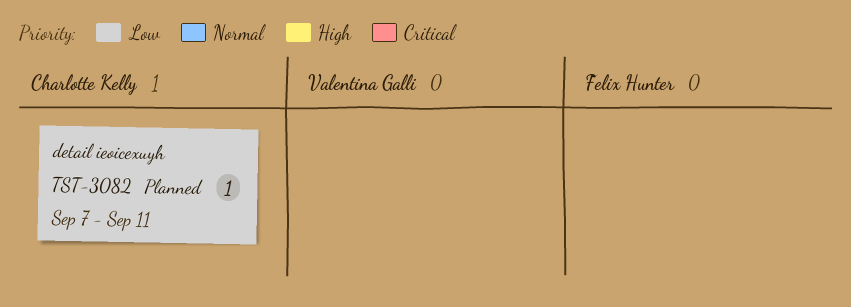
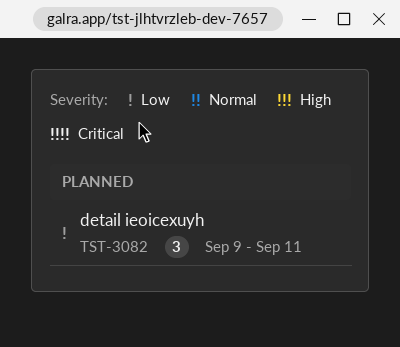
TST-3082, estimate: 1 -> 3
TST-3082, start: Sep 7 -> Sep 9

